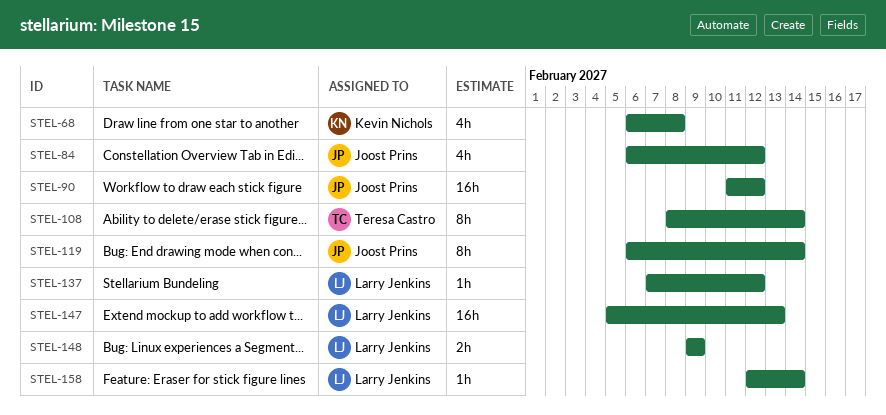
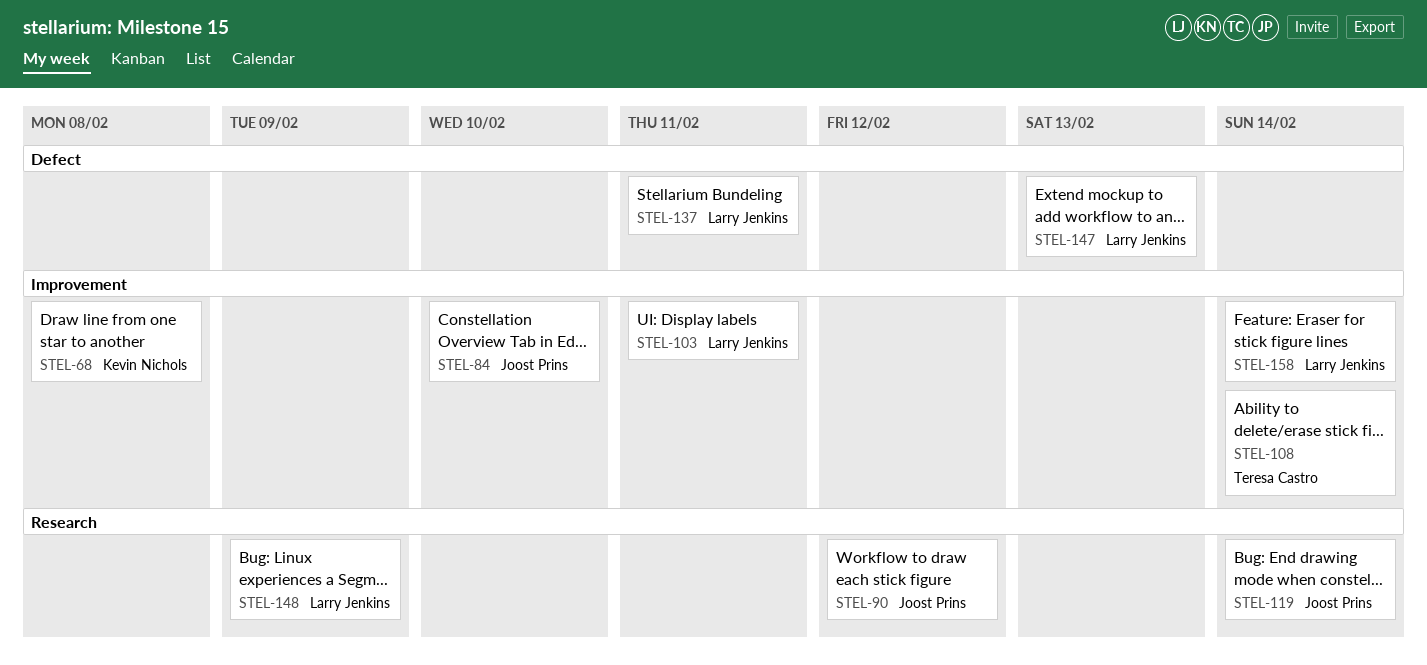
STEL-84, due: Feb 12 -> Feb 10
STEL-103: none -> present
STEL-137, due: Feb 12 -> Feb 11

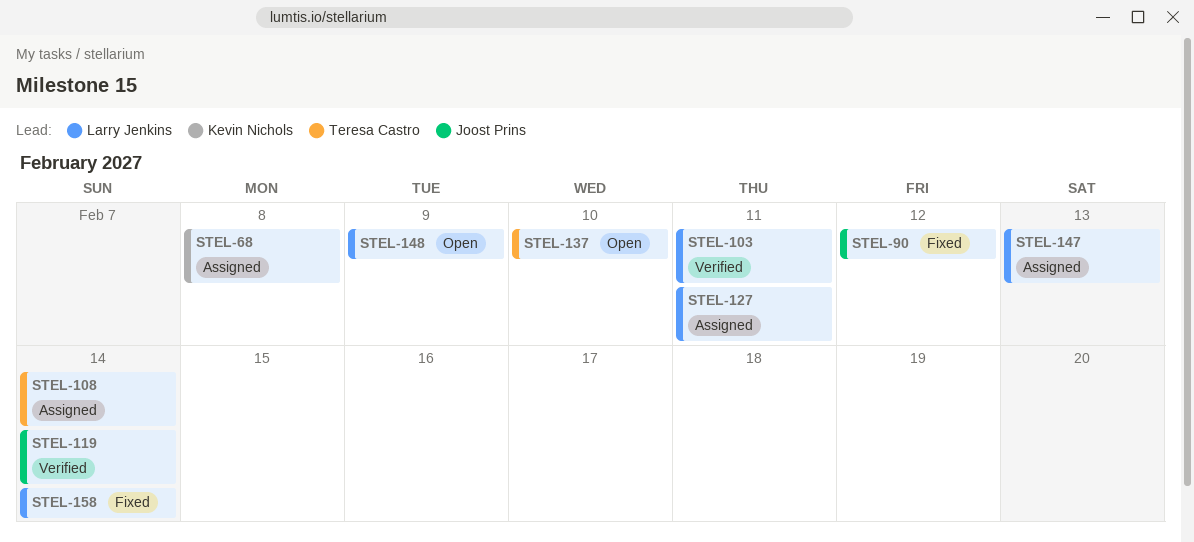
STEL-84: present -> none
STEL-127: none -> present
STEL-137, owner: Larry Jenkins -> Teresa Castro
STEL-137, due: Feb 11 -> Feb 10

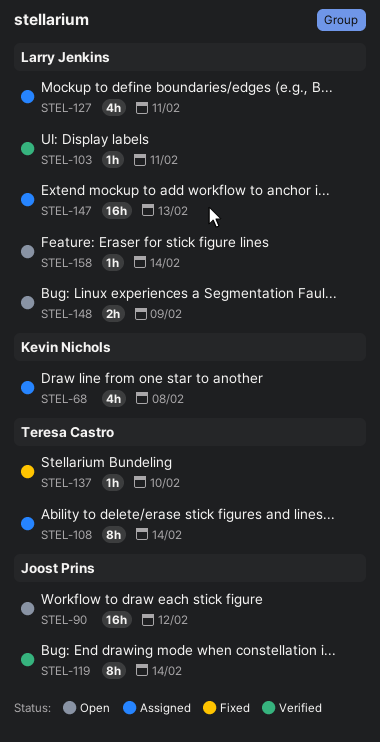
STEL-90, status: Fixed -> Open
STEL-137, status: Open -> Fixed
STEL-158, status: Fixed -> Open

